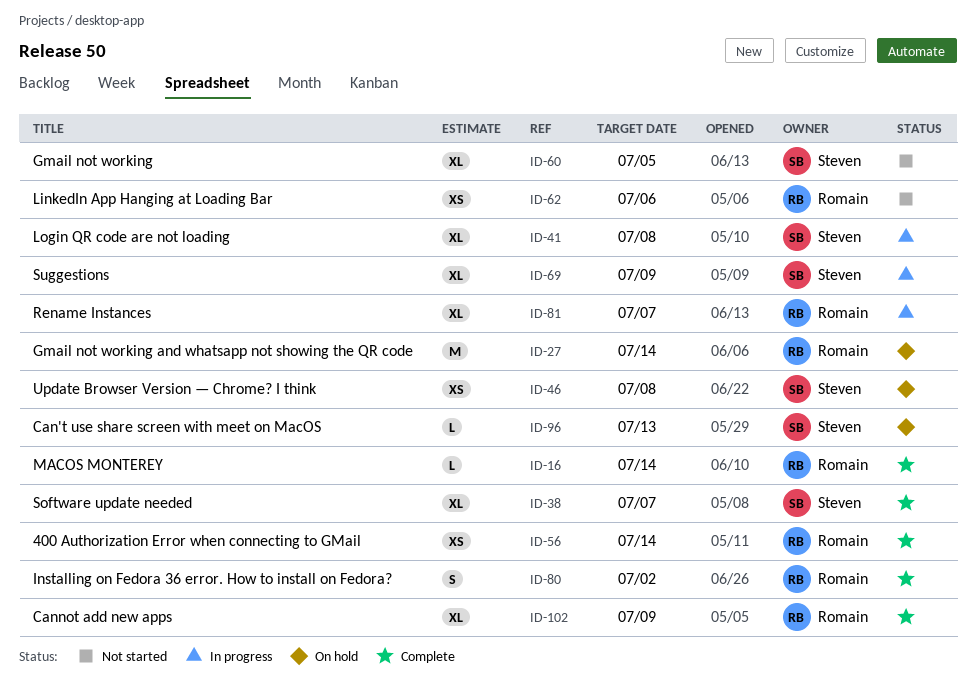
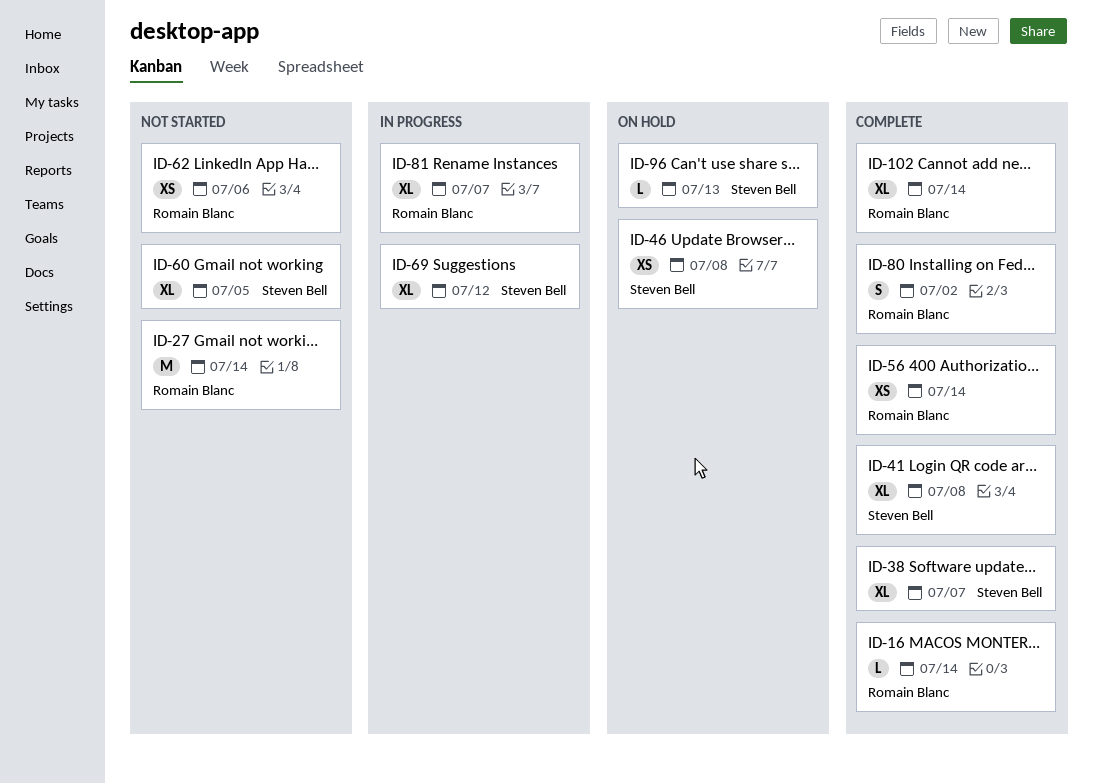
ID-27, status: On hold -> Not started
ID-41, status: In progress -> Complete
ID-69, due: Jul 9 -> Jul 12
ID-102, due: Jul 9 -> Jul 14

